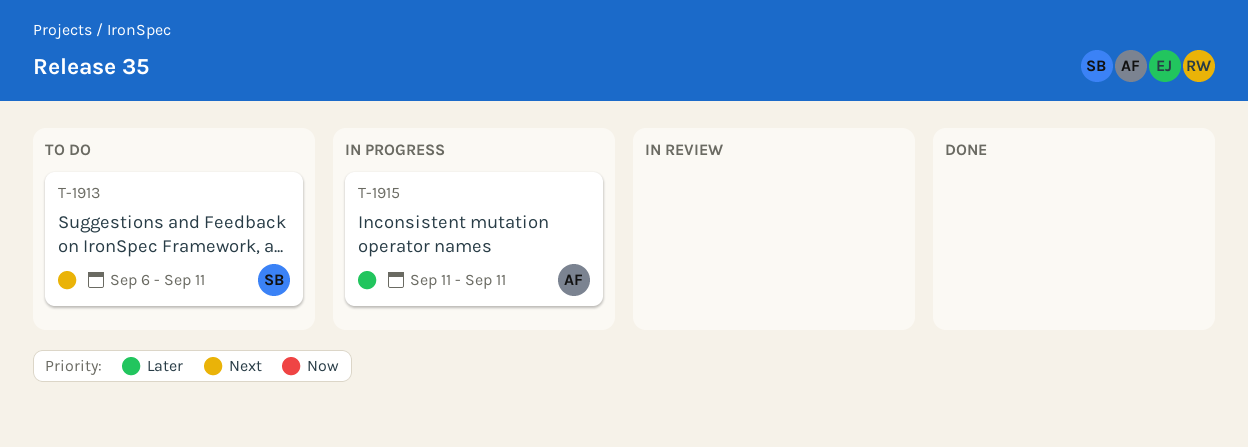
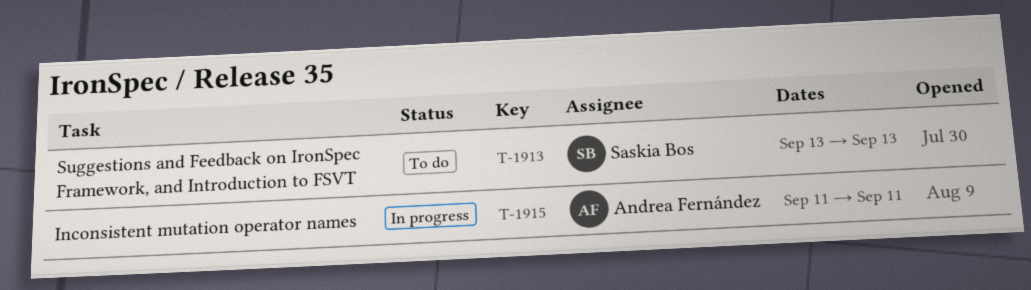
T-1913, start: Sep 6 -> Sep 13
T-1913, due: Sep 11 -> Sep 13

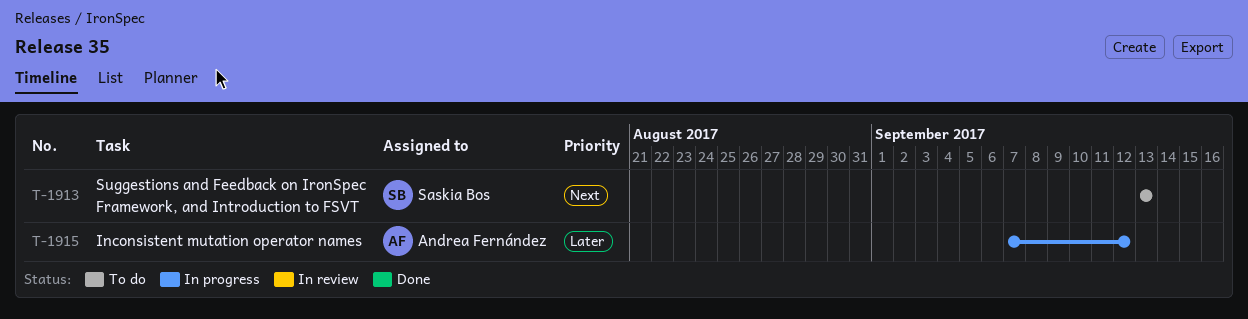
T-1915, start: Sep 11 -> Sep 7
T-1915, due: Sep 11 -> Sep 12

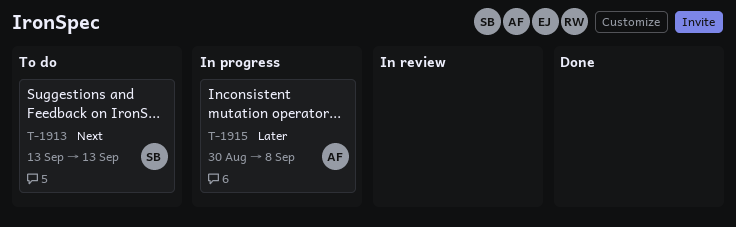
T-1915, start: Sep 7 -> Aug 30
T-1915, due: Sep 12 -> Sep 8

